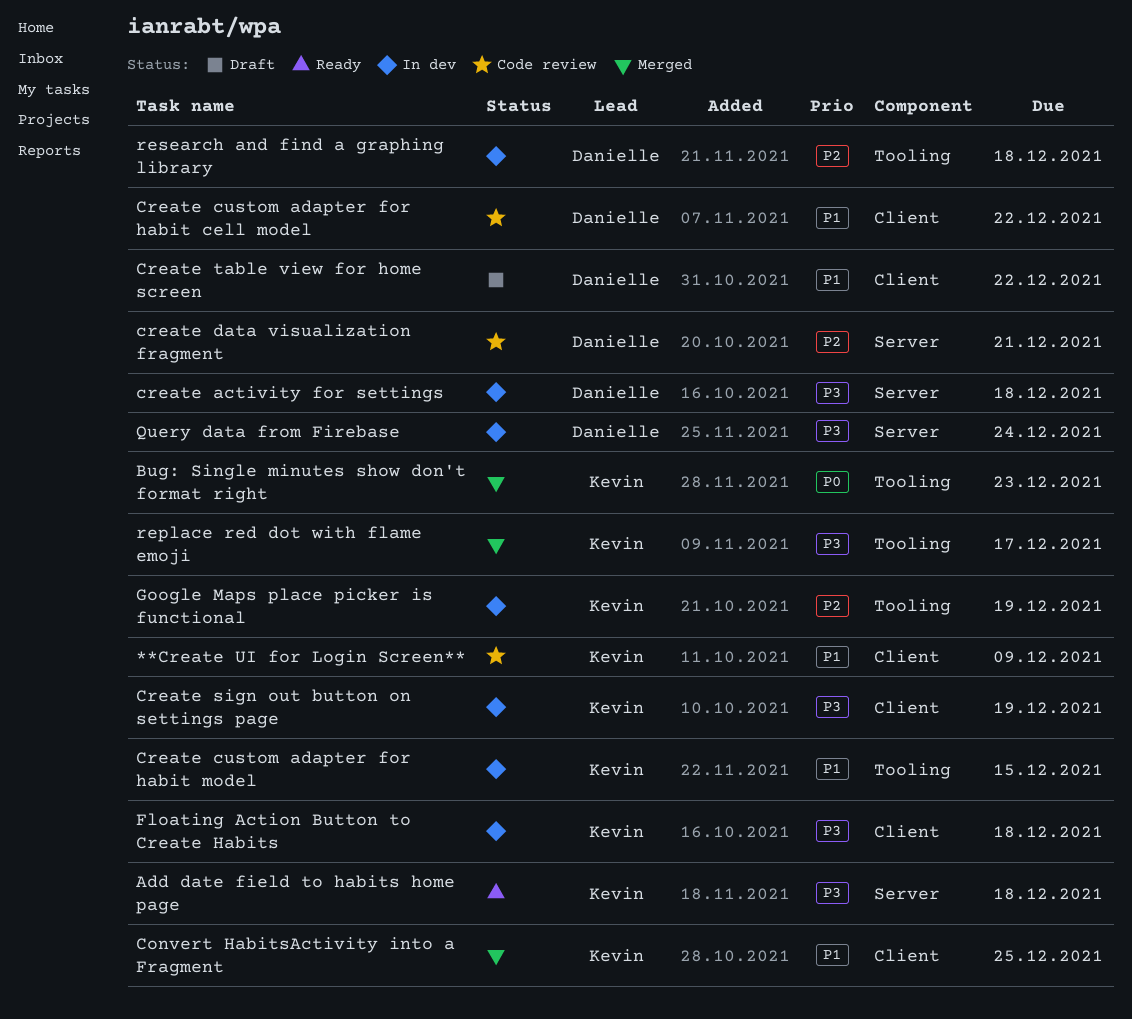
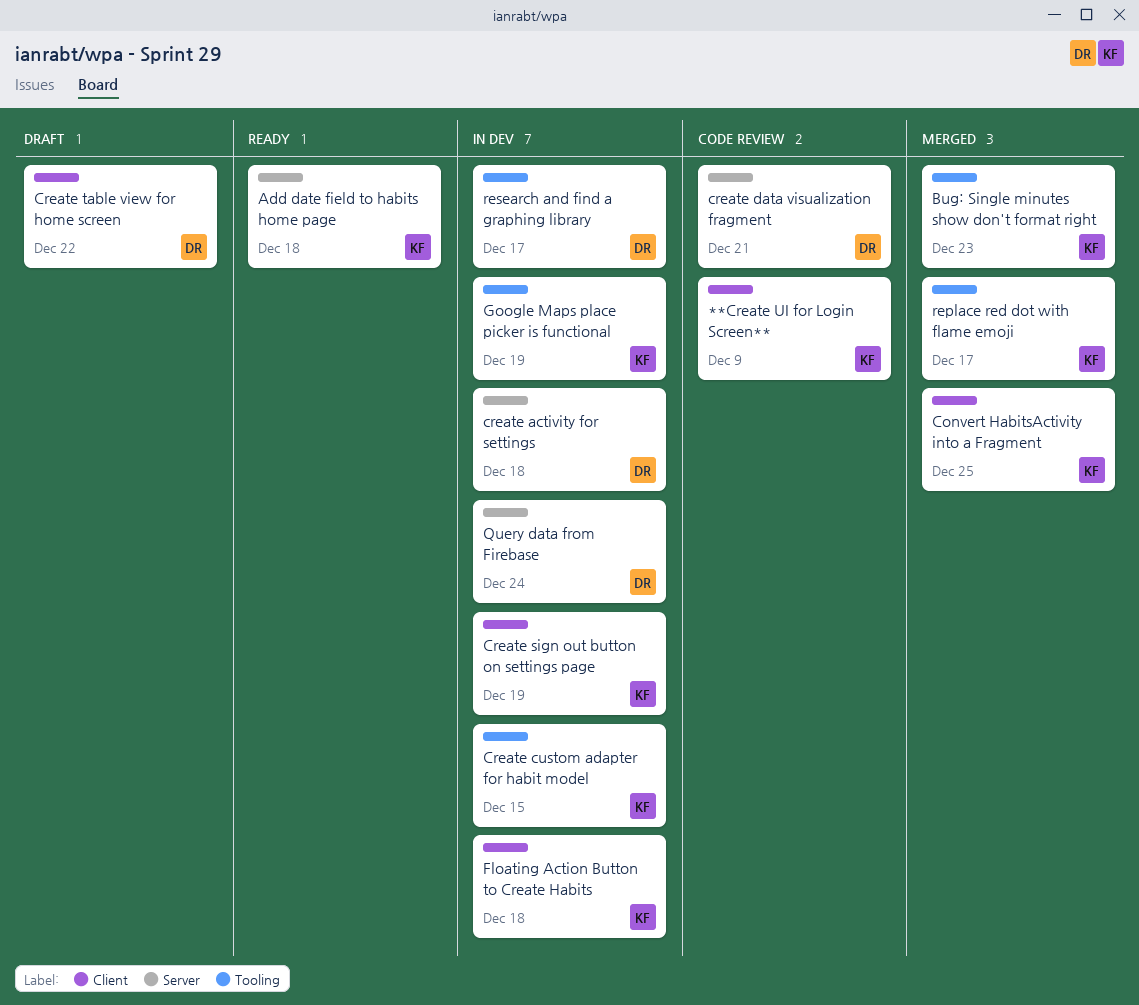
Create custom adapter for habit cell model: present -> none
research and find a graphing library, due: Dec 18 -> Dec 17

